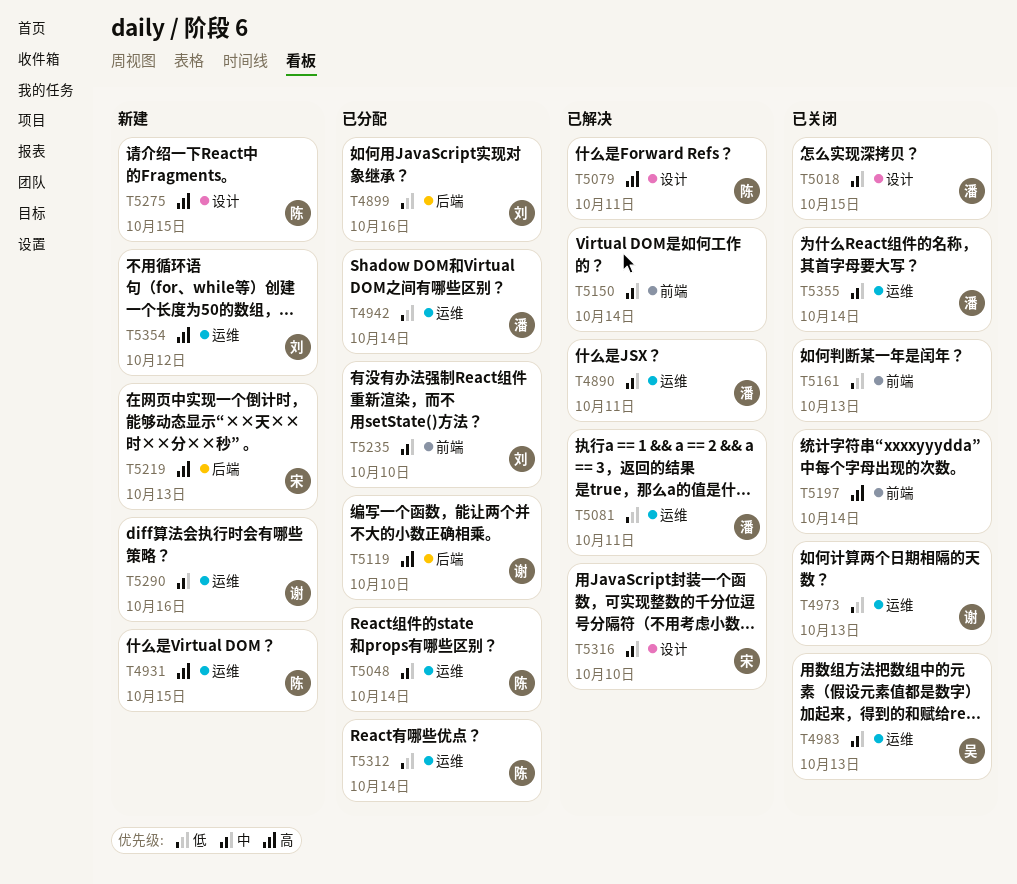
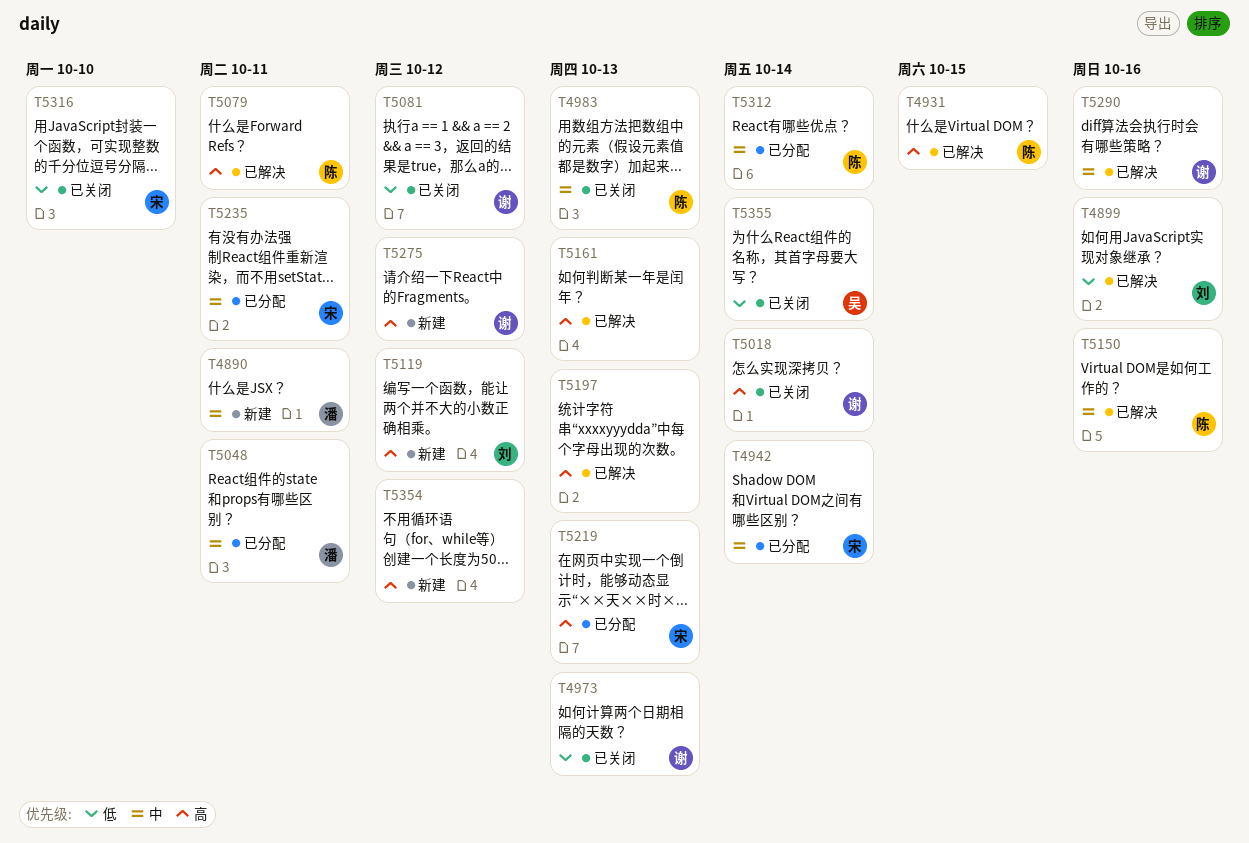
T4890, status: 已解决 -> 新建
T4899, status: 已分配 -> 已解决
T4931, status: 新建 -> 已解决
T4942, owner: 潘 -> 宋
T4942, priority: 低 -> 中
T4983, owner: 吴 -> 陈
T5018, owner: 潘 -> 谢
T5018, priority: 中 -> 高
T5018, due: Oct 15 -> Oct 14
T5048, owner: 陈 -> 潘
T5048, due: Oct 14 -> Oct 11
T5081, status: 已解决 -> 已关闭
T5081, owner: 潘 -> 谢
T5081, due: Oct 11 -> Oct 12
T5119, status: 已分配 -> 新建
T5119, owner: 谢 -> 刘
T5119, due: Oct 10 -> Oct 12
T5150, owner: none -> 陈
T5150, due: Oct 14 -> Oct 16
T5161, status: 已关闭 -> 已解决
T5161, priority: 低 -> 高
T5197, status: 已关闭 -> 已解决
T5197, due: Oct 14 -> Oct 13
T5219, status: 新建 -> 已分配
T5235, owner: 刘 -> 宋
T5235, due: Oct 10 -> Oct 11
T5275, owner: 陈 -> 谢
T5275, due: Oct 15 -> Oct 12
T5290, status: 新建 -> 已解决
T5312, priority: 低 -> 中
T5316, status: 已解决 -> 已关闭
T5316, priority: 中 -> 低
T5354, owner: 刘 -> none
T5355, owner: 潘 -> 吴
T5355, priority: 中 -> 低

